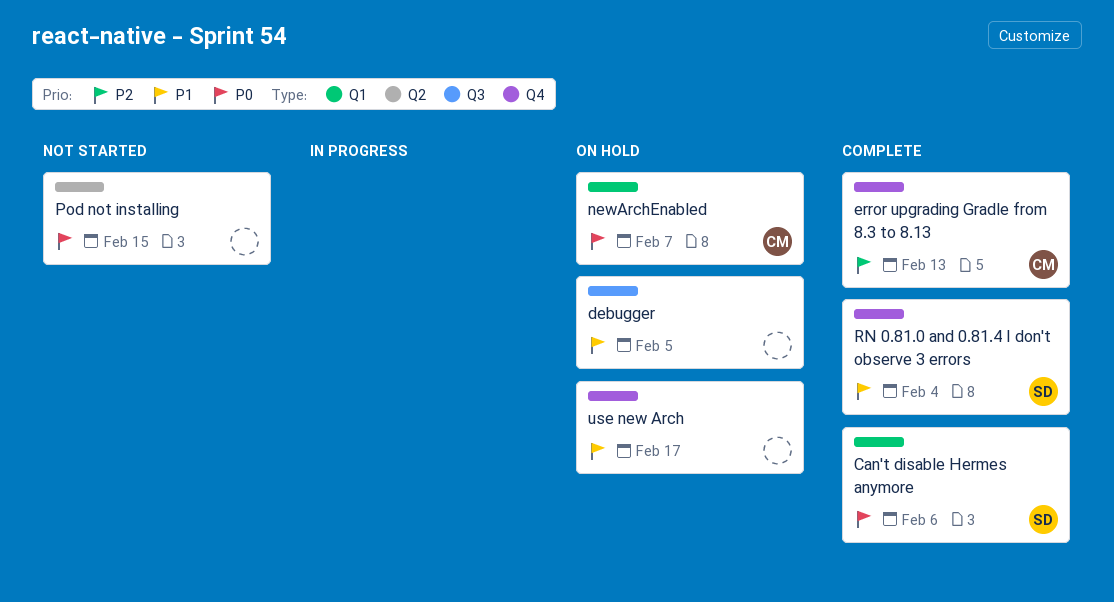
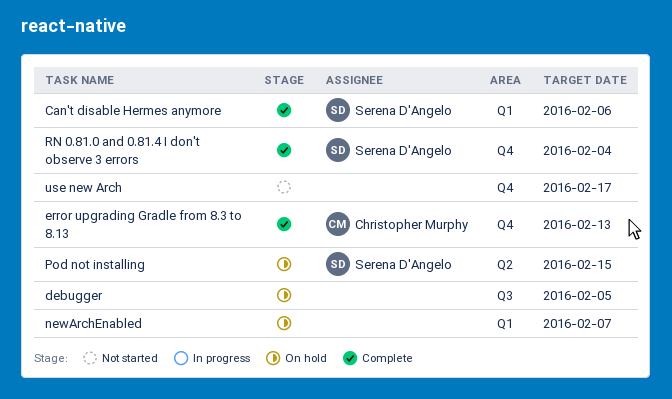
newArchEnabled, owner: Christopher Murphy -> none
Pod not installing, status: Not started -> On hold
Pod not installing, owner: none -> Serena D'Angelo
use new Arch, status: On hold -> Not started

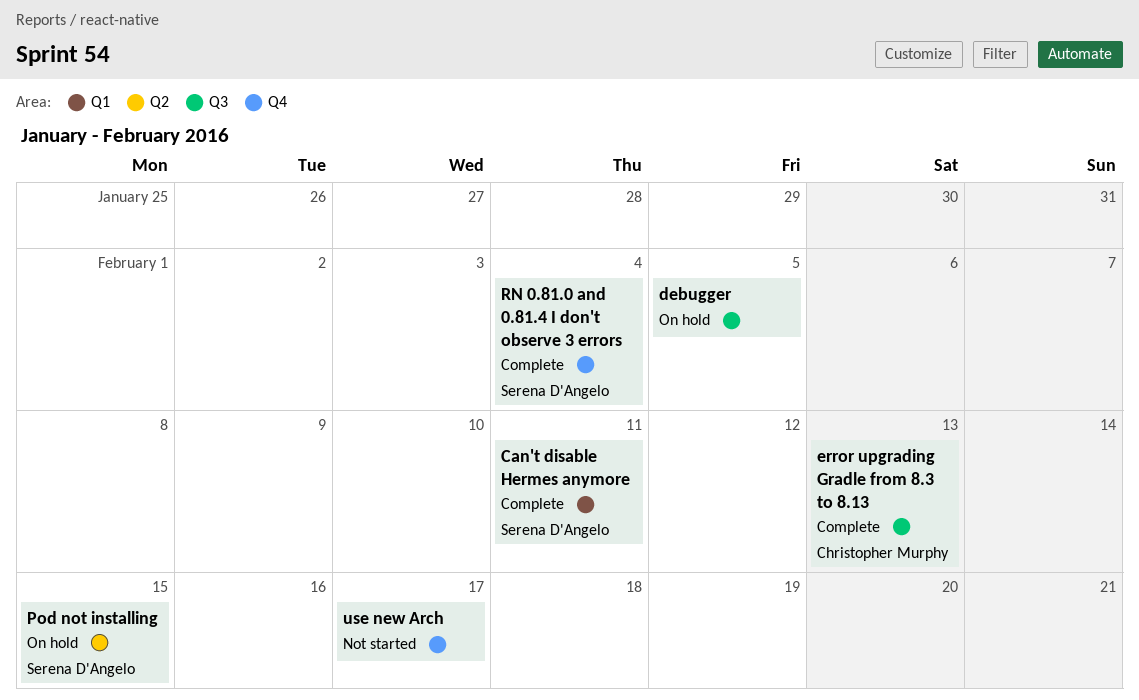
Can't disable Hermes anymore, due: Feb 6 -> Feb 11
error upgrading Gradle from 8.3 to 8.13, label: Q4 -> Q3
newArchEnabled: present -> none

